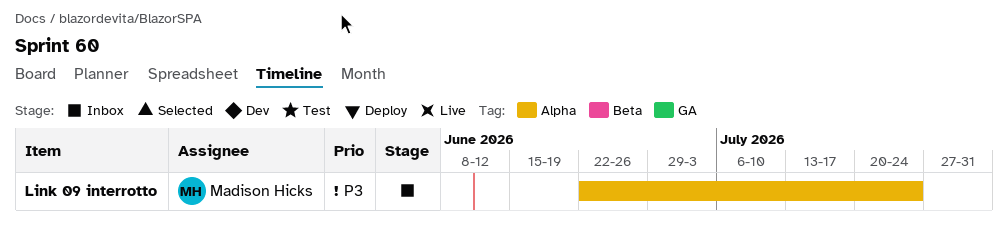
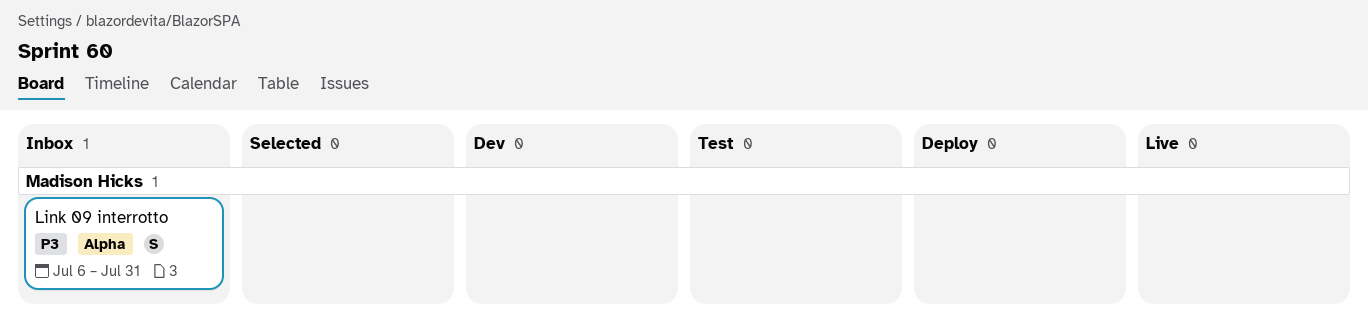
Link 09 interrotto, start: Jun 22 -> Jul 6
Link 09 interrotto, due: Jul 24 -> Jul 31

